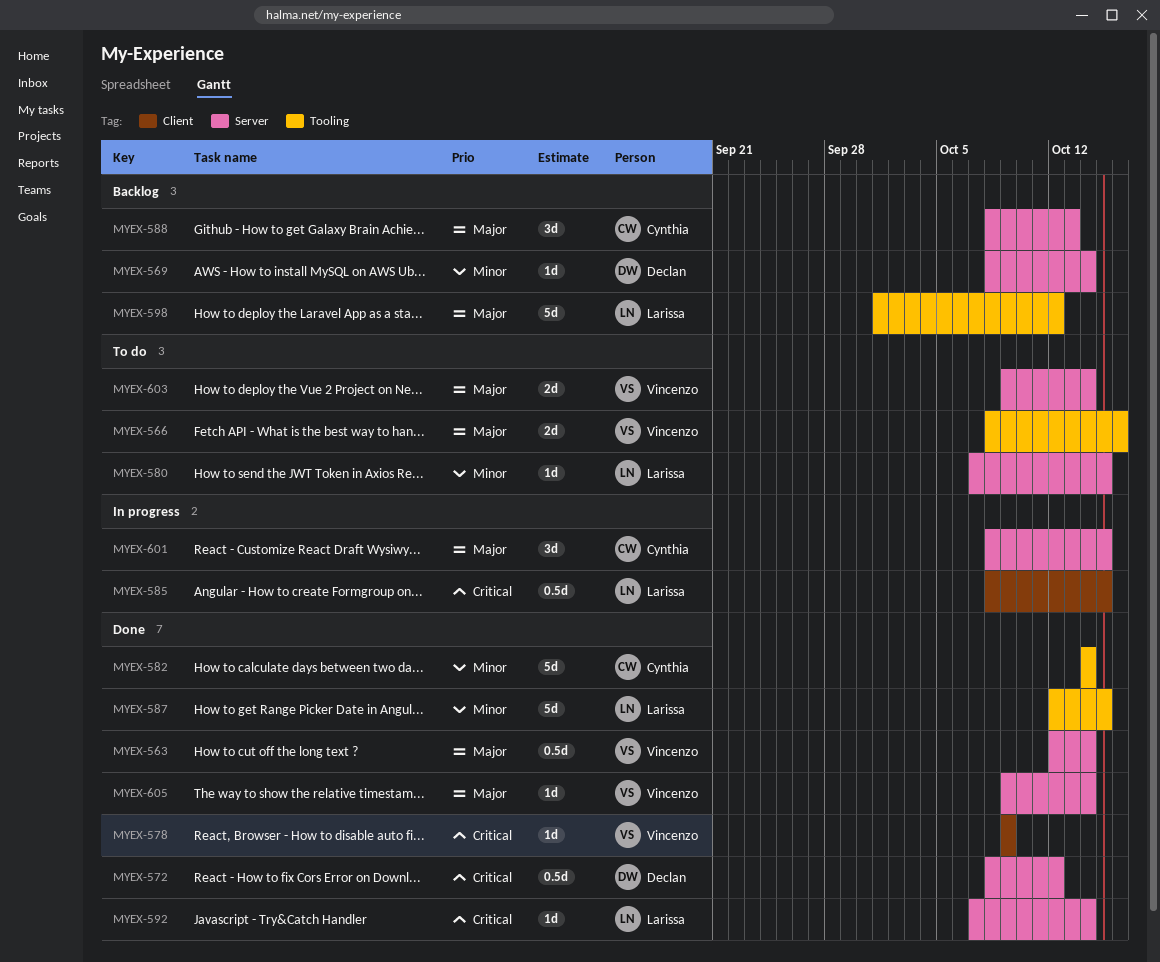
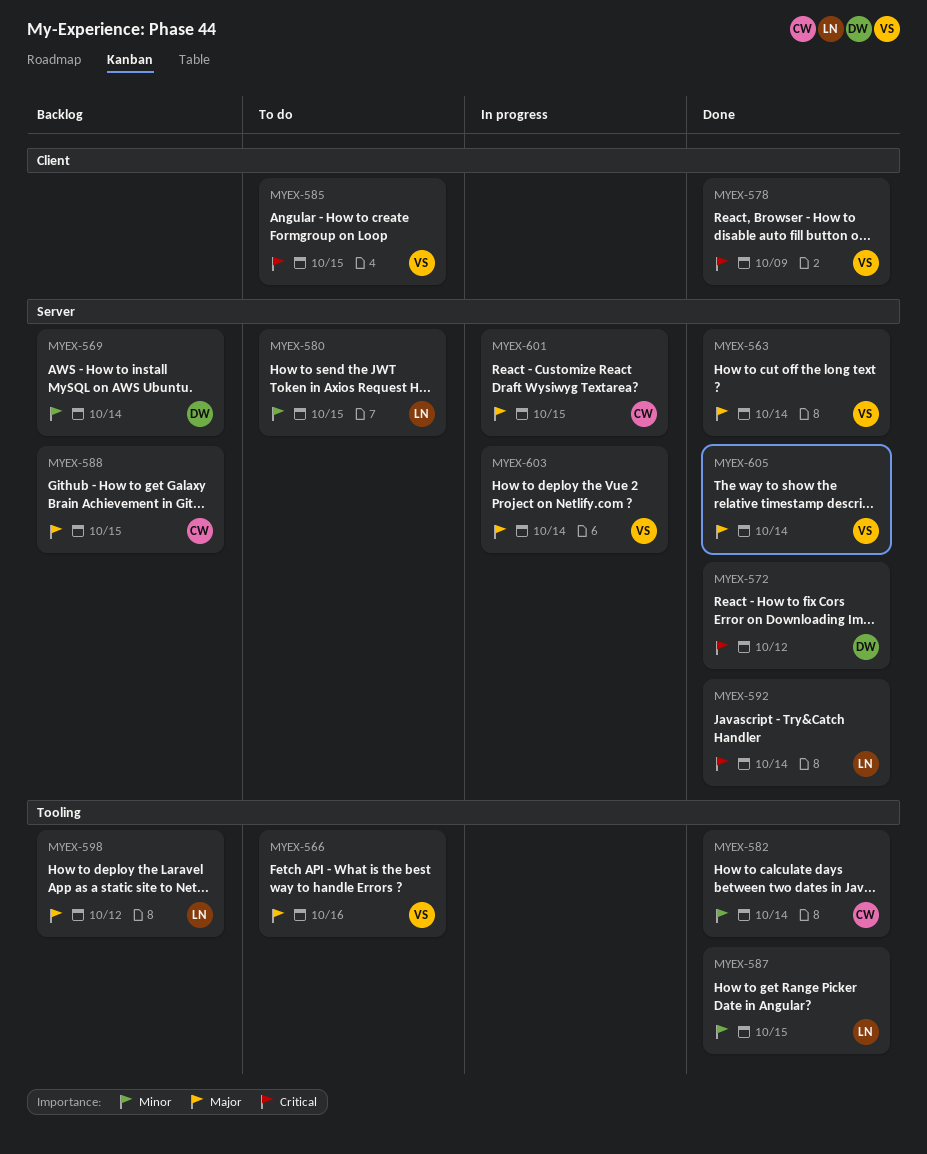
MYEX-585, status: In progress -> To do
MYEX-585, owner: Larissa -> Vincenzo
MYEX-588, due: Oct 13 -> Oct 15
MYEX-603, status: To do -> In progress

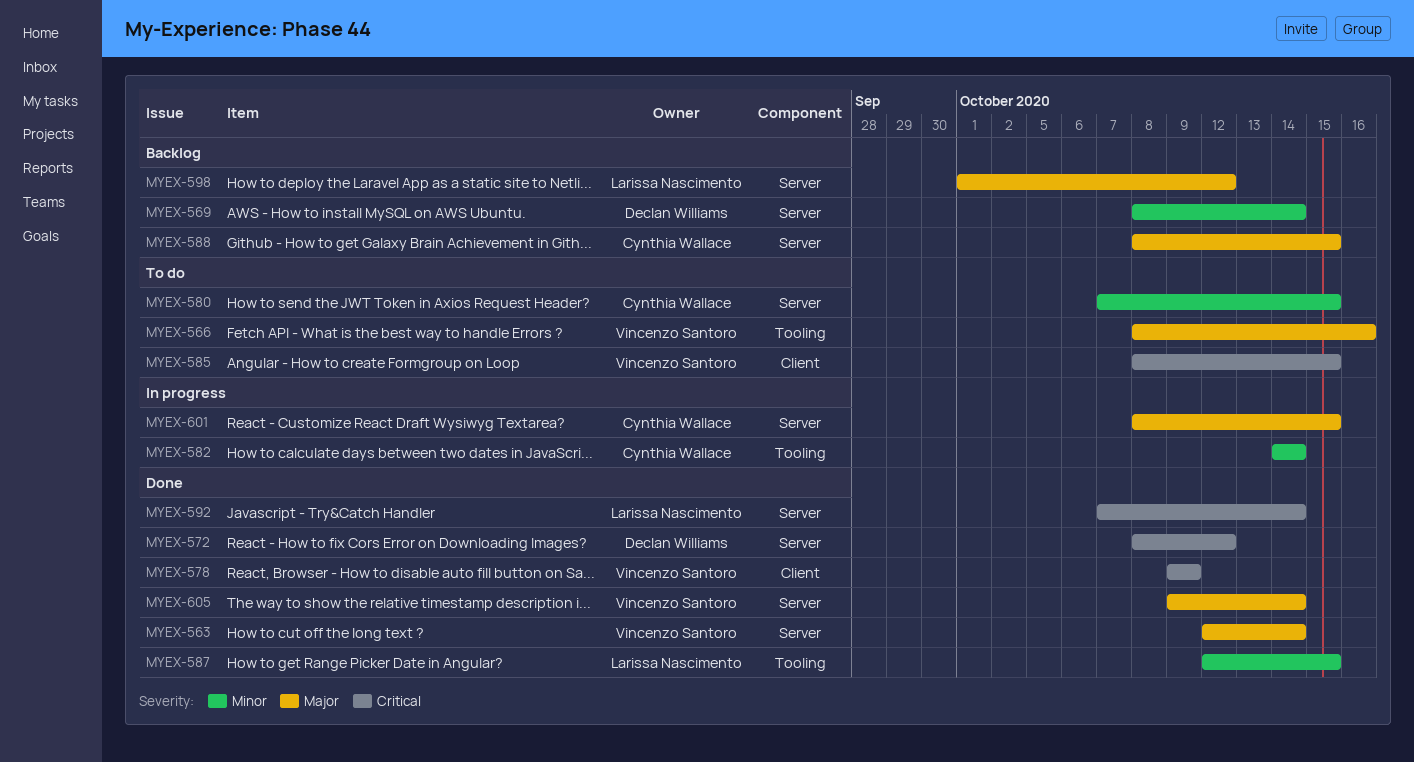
MYEX-580, owner: Larissa Nascimento -> Cynthia Wallace
MYEX-582, status: Done -> In progress
MYEX-598, label: Tooling -> Server
MYEX-603: present -> none

